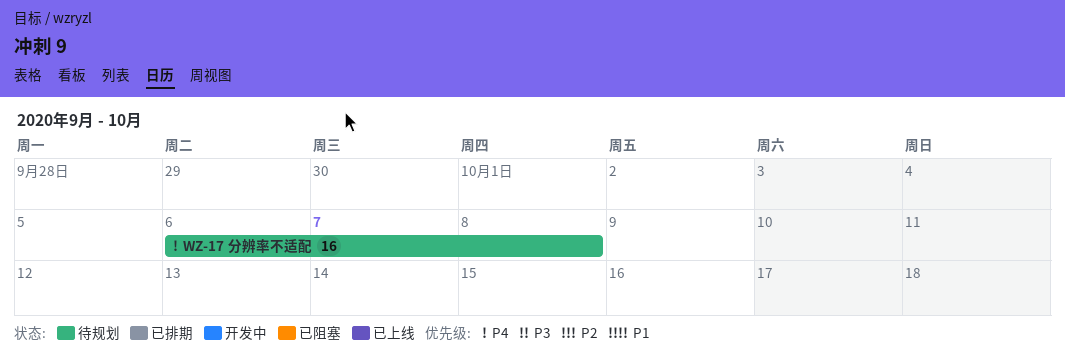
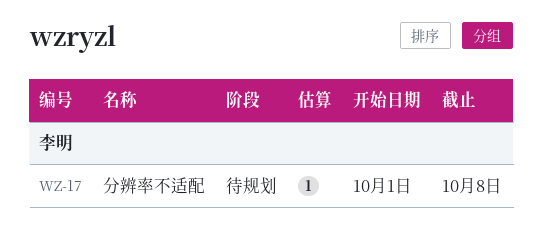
WZ-17, estimate: 16 -> 1
WZ-17, start: Oct 6 -> Oct 1

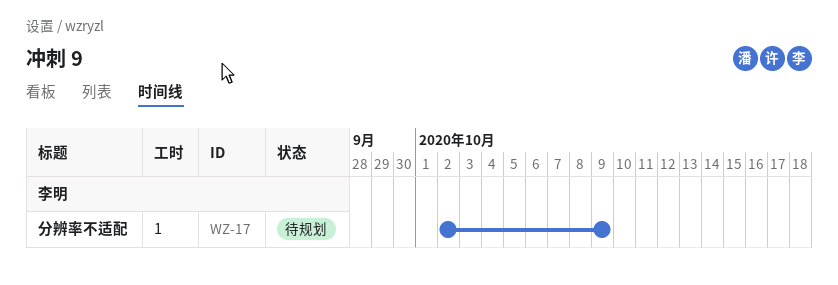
WZ-17, start: Oct 1 -> Oct 2
WZ-17, due: Oct 8 -> Oct 9

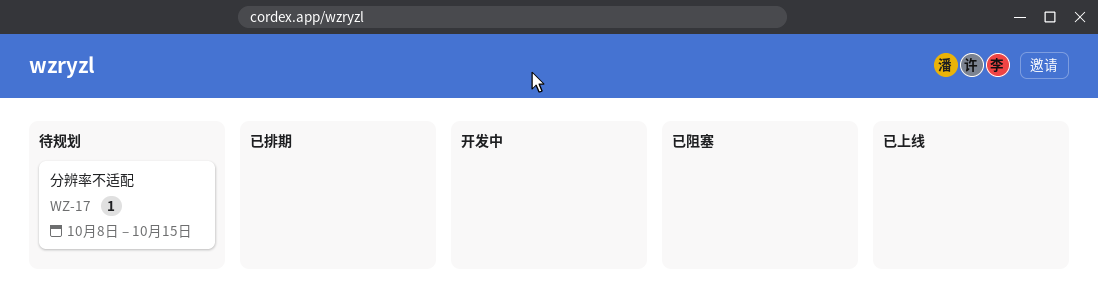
WZ-17, start: Oct 2 -> Oct 8
WZ-17, due: Oct 9 -> Oct 15

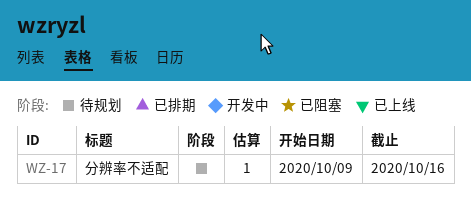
WZ-17, start: Oct 8 -> Oct 9
WZ-17, due: Oct 15 -> Oct 16

